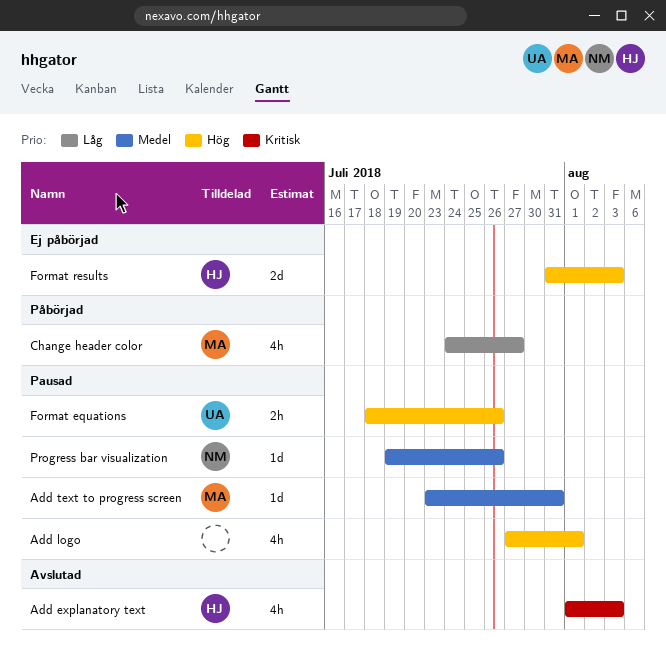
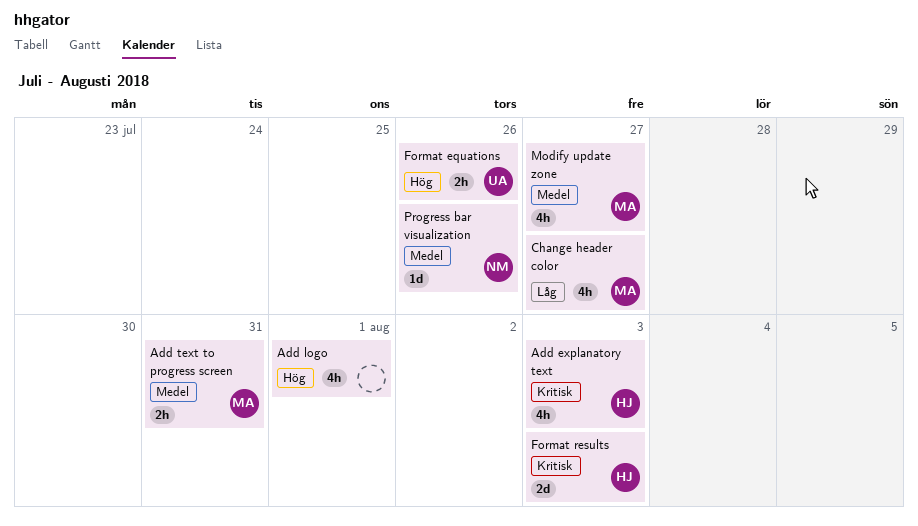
Add text to progress screen, estimate: 1d -> 2h
Format results, priority: Hög -> Kritisk
Modify update zone: none -> present

